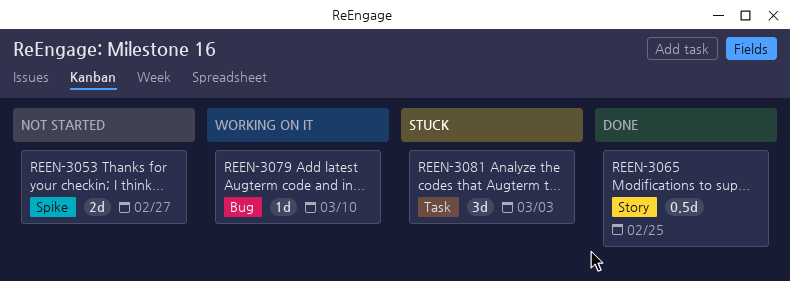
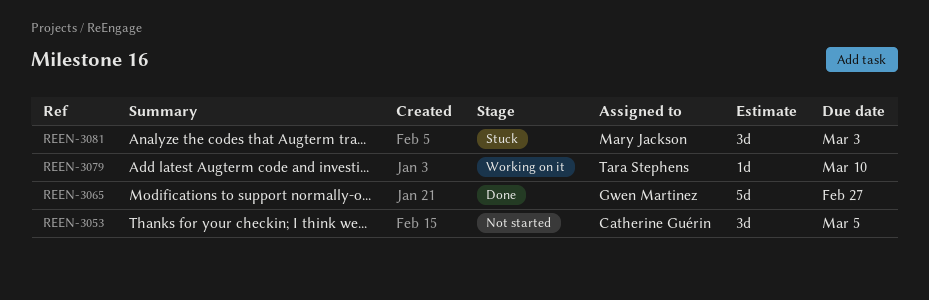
REEN-3053, estimate: 2d -> 3d
REEN-3053, due: Feb 27 -> Mar 5
REEN-3065, estimate: 0.5d -> 5d
REEN-3065, due: Feb 25 -> Feb 27

